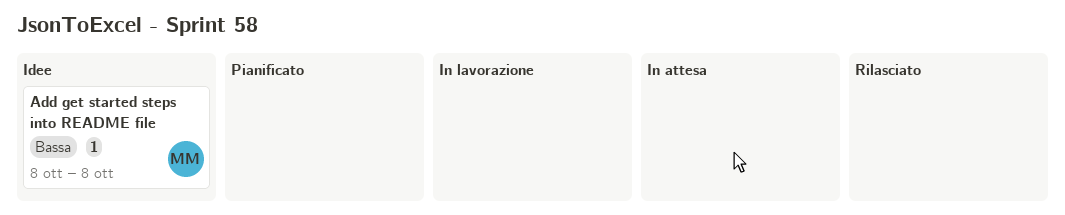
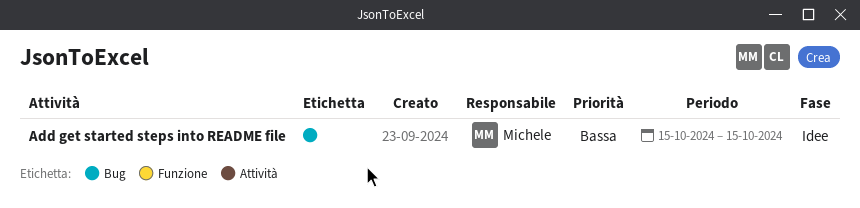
Add get started steps into README file, start: Oct 8 -> Oct 15
Add get started steps into README file, due: Oct 8 -> Oct 15

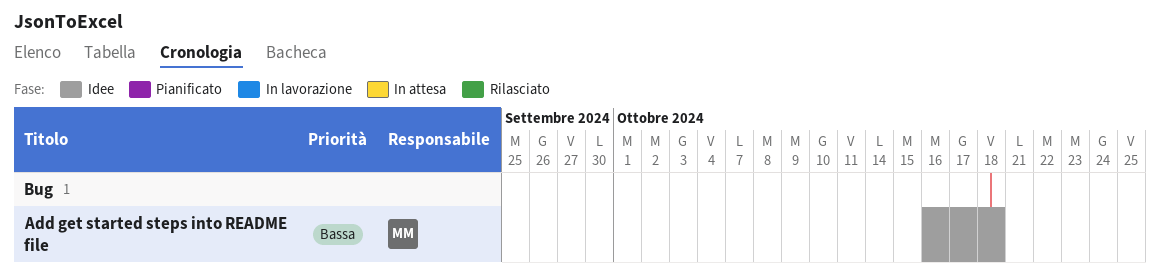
Add get started steps into README file, start: Oct 15 -> Oct 16
Add get started steps into README file, due: Oct 15 -> Oct 18

